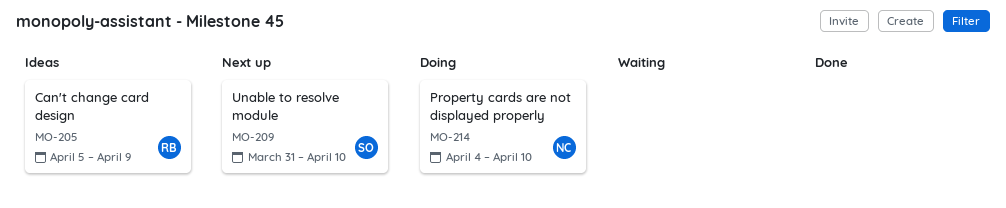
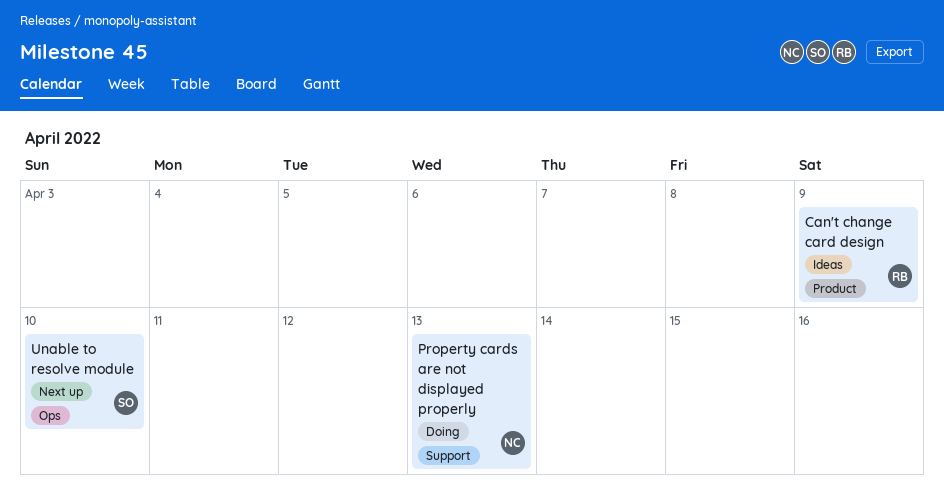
Property cards are not displayed properly, due: Apr 10 -> Apr 13

